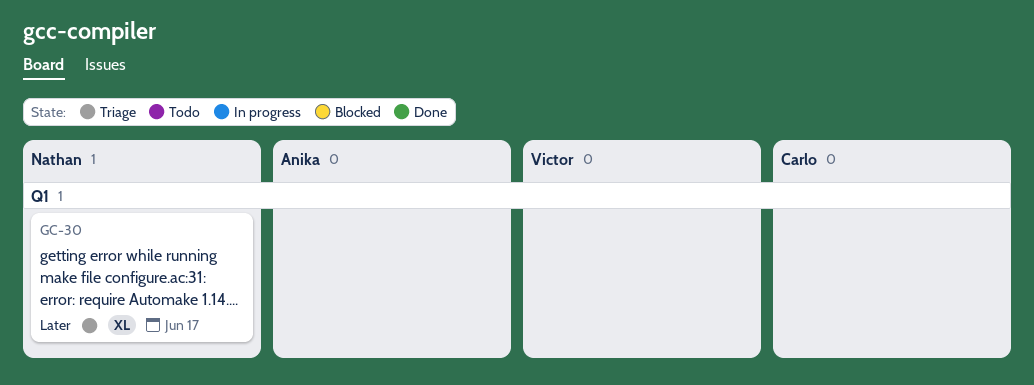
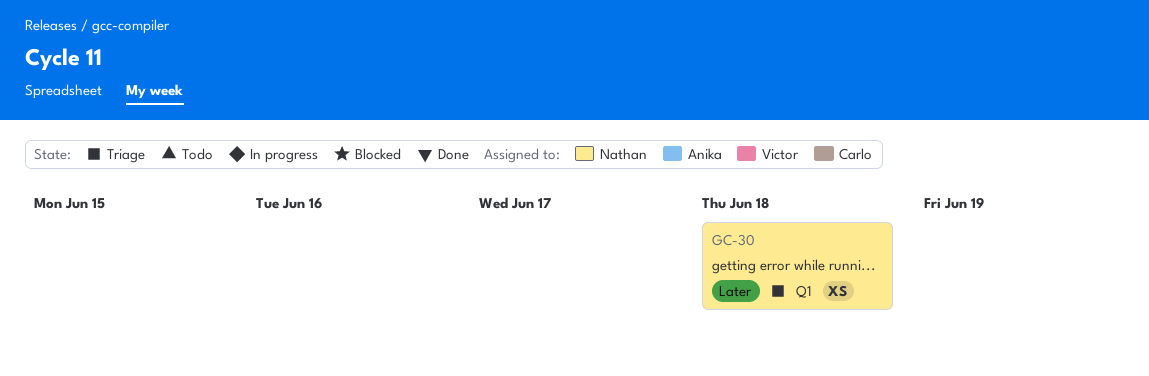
GC-30, estimate: XL -> XS
GC-30, due: Jun 17 -> Jun 18

